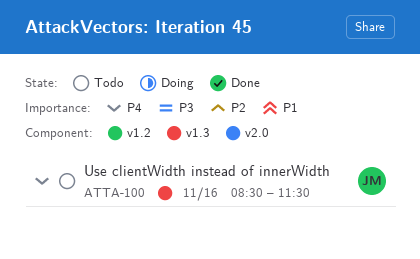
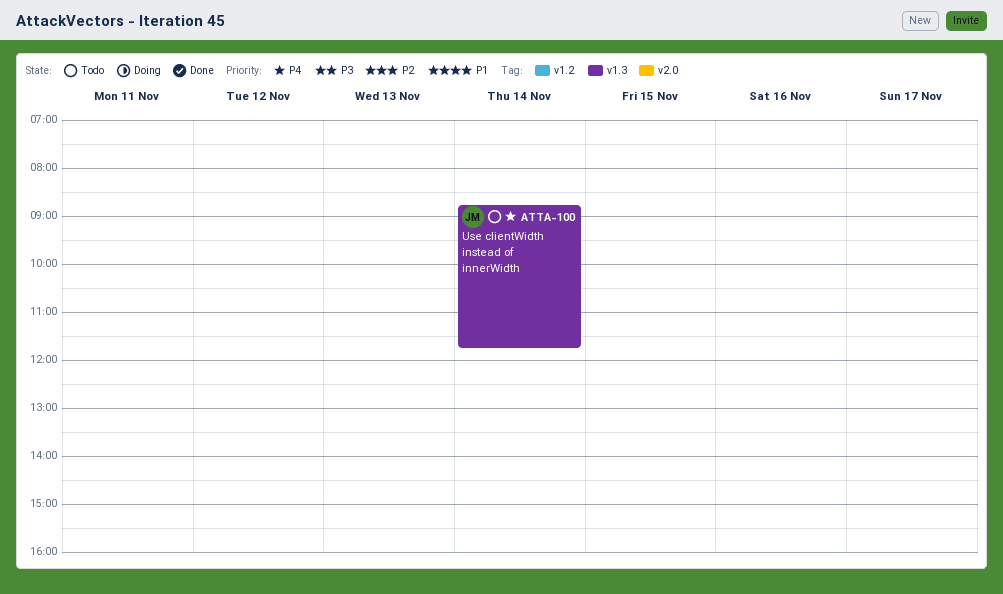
ATTA-100, day: Nov 16 -> Nov 14
ATTA-100, begins: 08:30 -> 08:45
ATTA-100, ends: 11:30 -> 11:45

